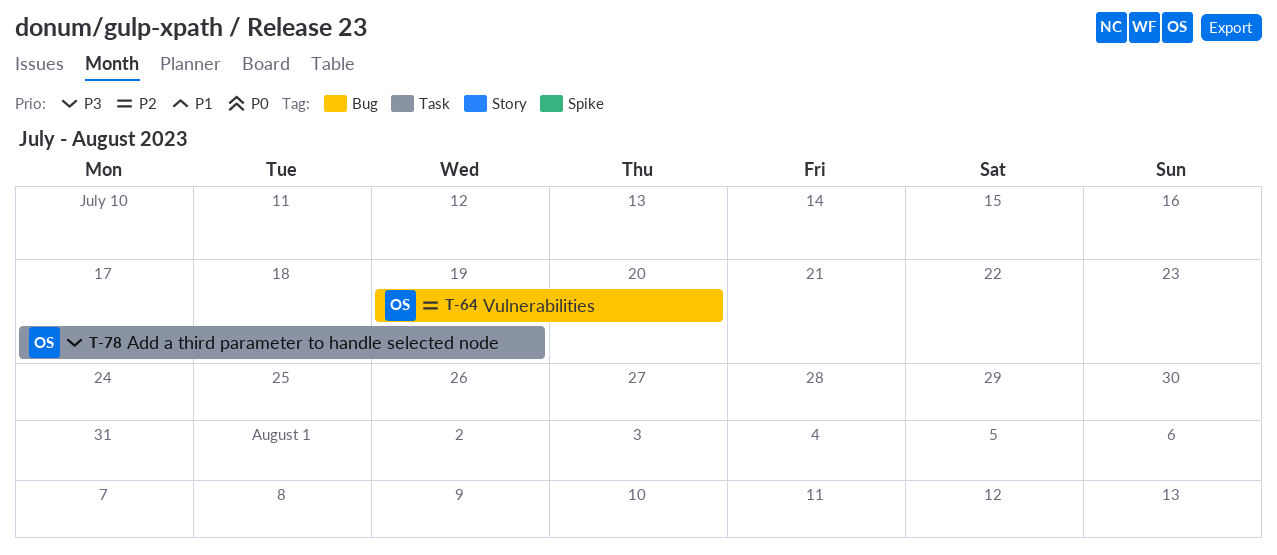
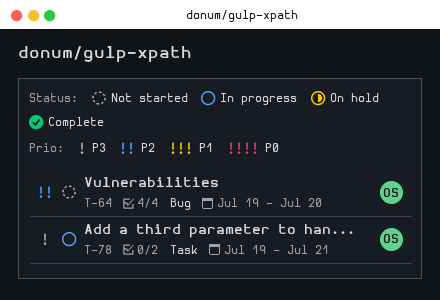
T-78, start: Jul 17 -> Jul 19
T-78, due: Jul 19 -> Jul 21

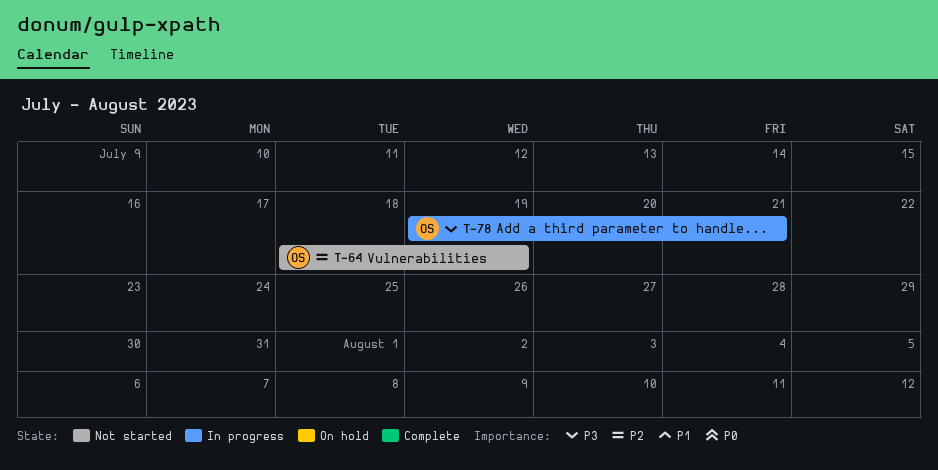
T-64, start: Jul 19 -> Jul 18
T-64, due: Jul 20 -> Jul 19

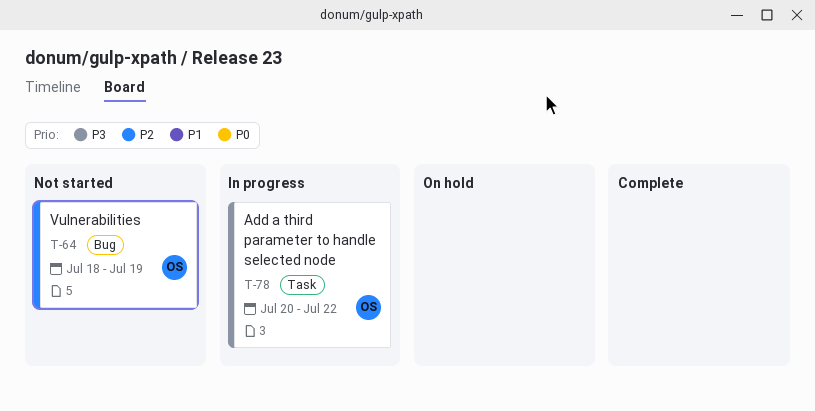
T-78, start: Jul 19 -> Jul 20
T-78, due: Jul 21 -> Jul 22

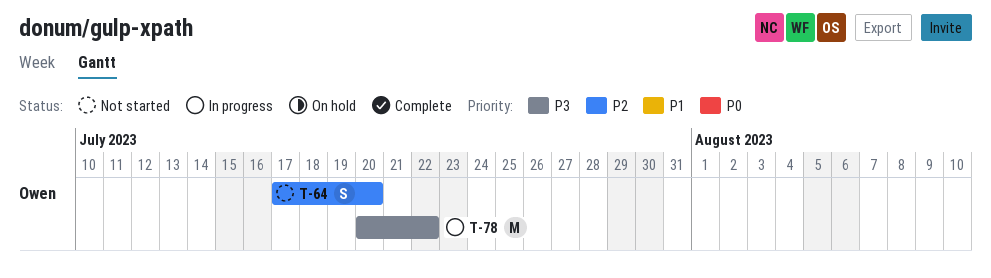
T-64, start: Jul 18 -> Jul 17
T-64, due: Jul 19 -> Jul 20

